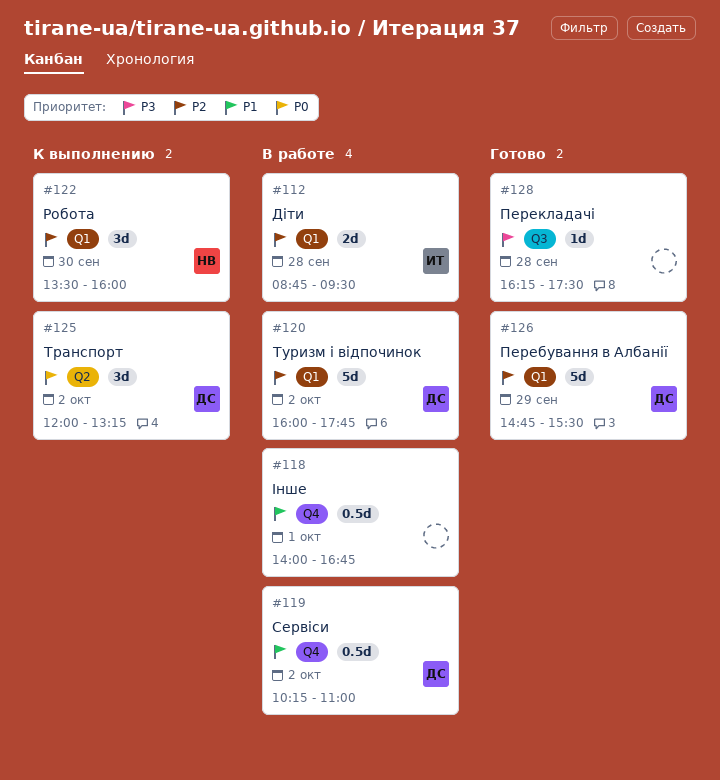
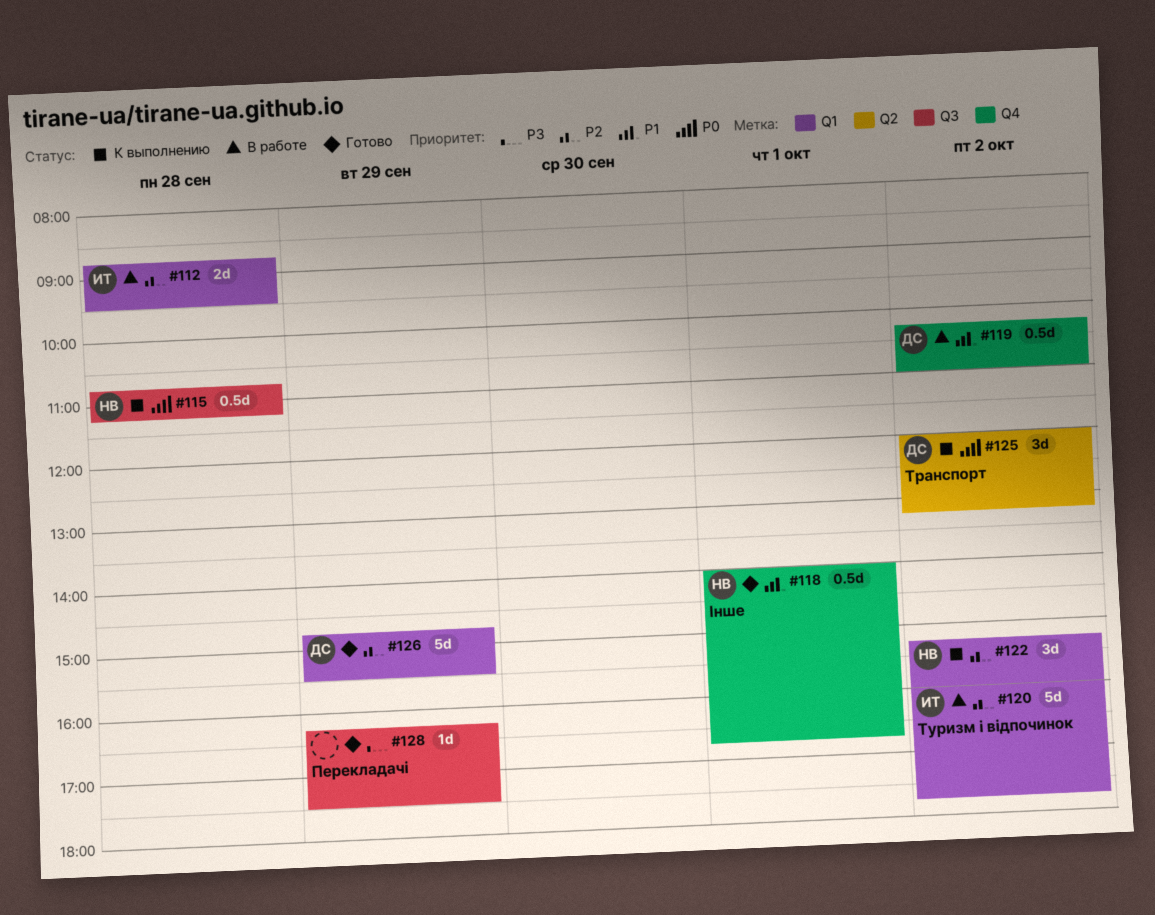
#115: none -> present
#118, status: В работе -> Готово
#118, owner: none -> НВ
#120, owner: ДС -> ИТ
#122, day: Sep 30 -> Oct 2
#122, begins: 13:30 -> 15:15
#128, day: Sep 28 -> Sep 29

